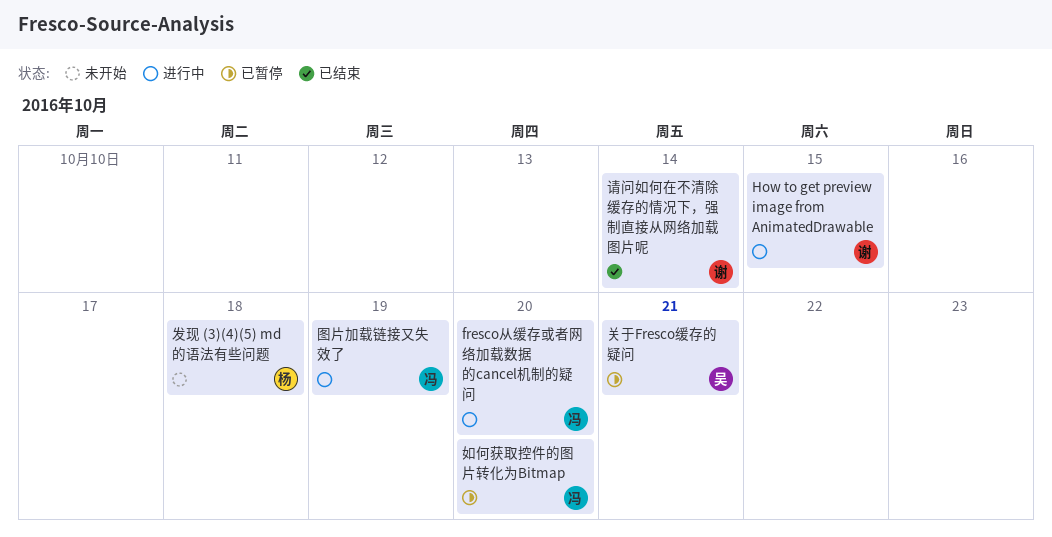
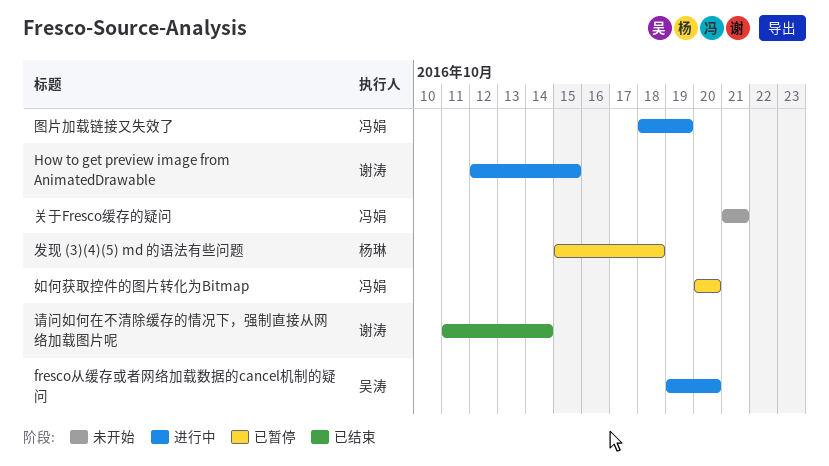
fresco从缓存或者网络加载数据的cancel机制的疑问, owner: 冯娟 -> 吴涛
关于Fresco缓存的疑问, status: 已暂停 -> 未开始
关于Fresco缓存的疑问, owner: 吴涛 -> 冯娟
发现 (3)(4)(5) md 的语法有些问题, status: 未开始 -> 已暂停

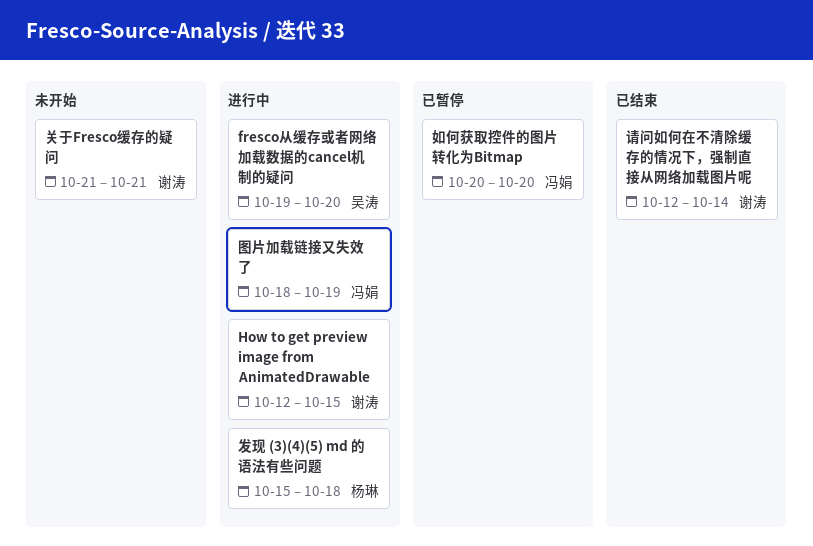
关于Fresco缓存的疑问, owner: 冯娟 -> 谢涛
发现 (3)(4)(5) md 的语法有些问题, status: 已暂停 -> 进行中
请问如何在不清除缓存的情况下，强制直接从网络加载图片呢, start: Oct 11 -> Oct 12

